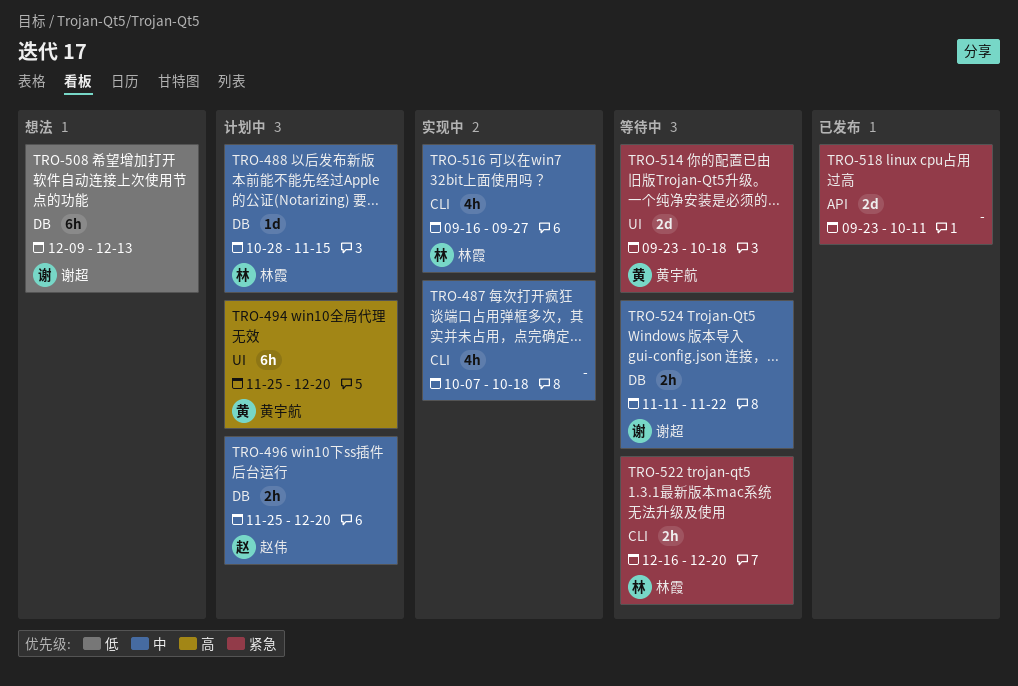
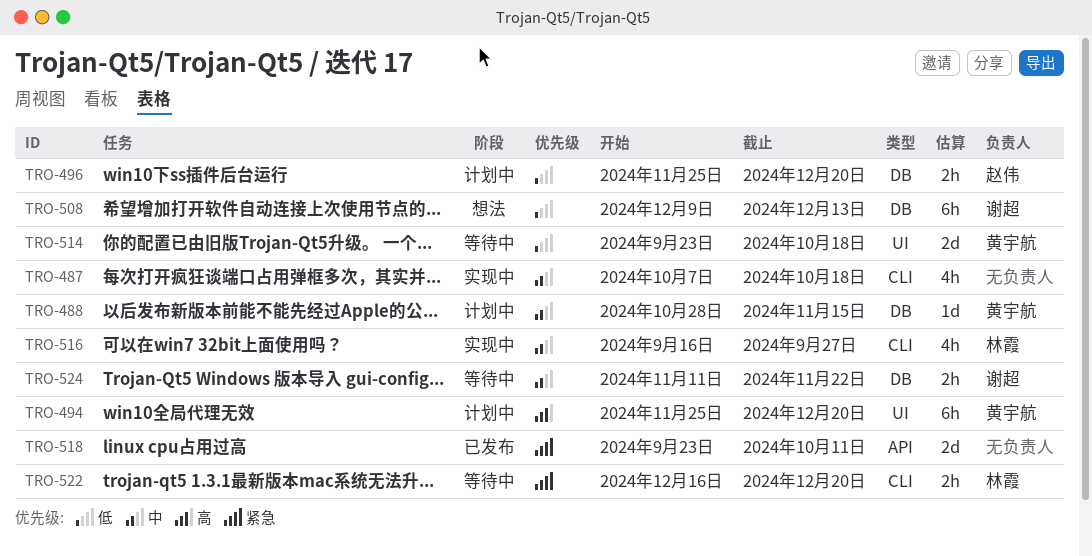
TRO-488, owner: 林霞 -> 黄宇航
TRO-496, priority: 中 -> 低
TRO-514, priority: 紧急 -> 低

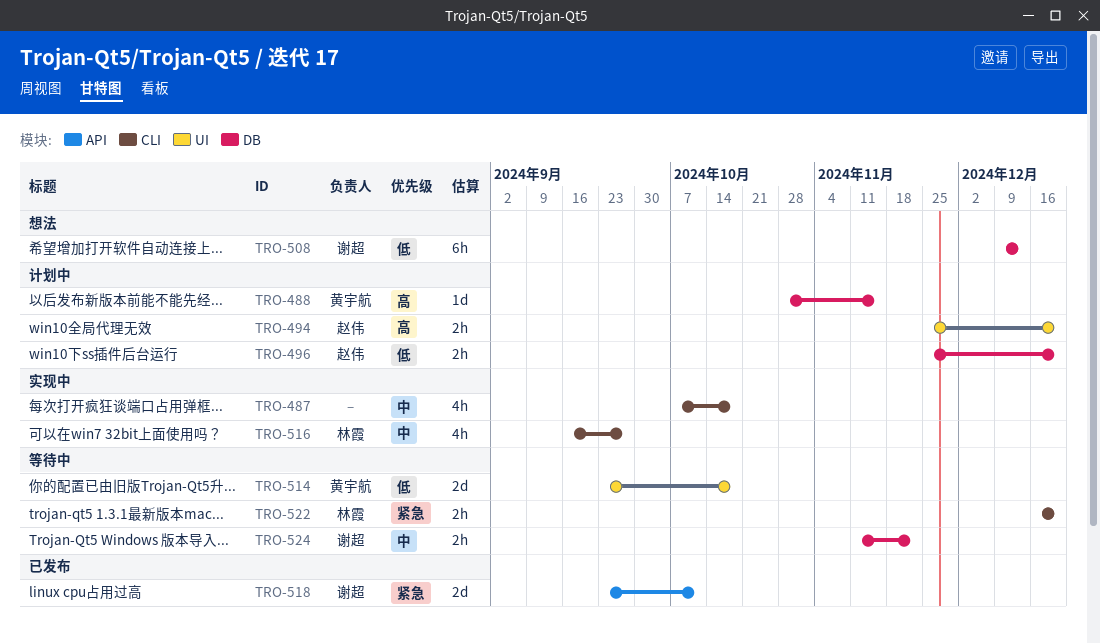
TRO-488, priority: 中 -> 高
TRO-494, owner: 黄宇航 -> 赵伟
TRO-494, estimate: 6h -> 2h
TRO-518, owner: none -> 谢超

